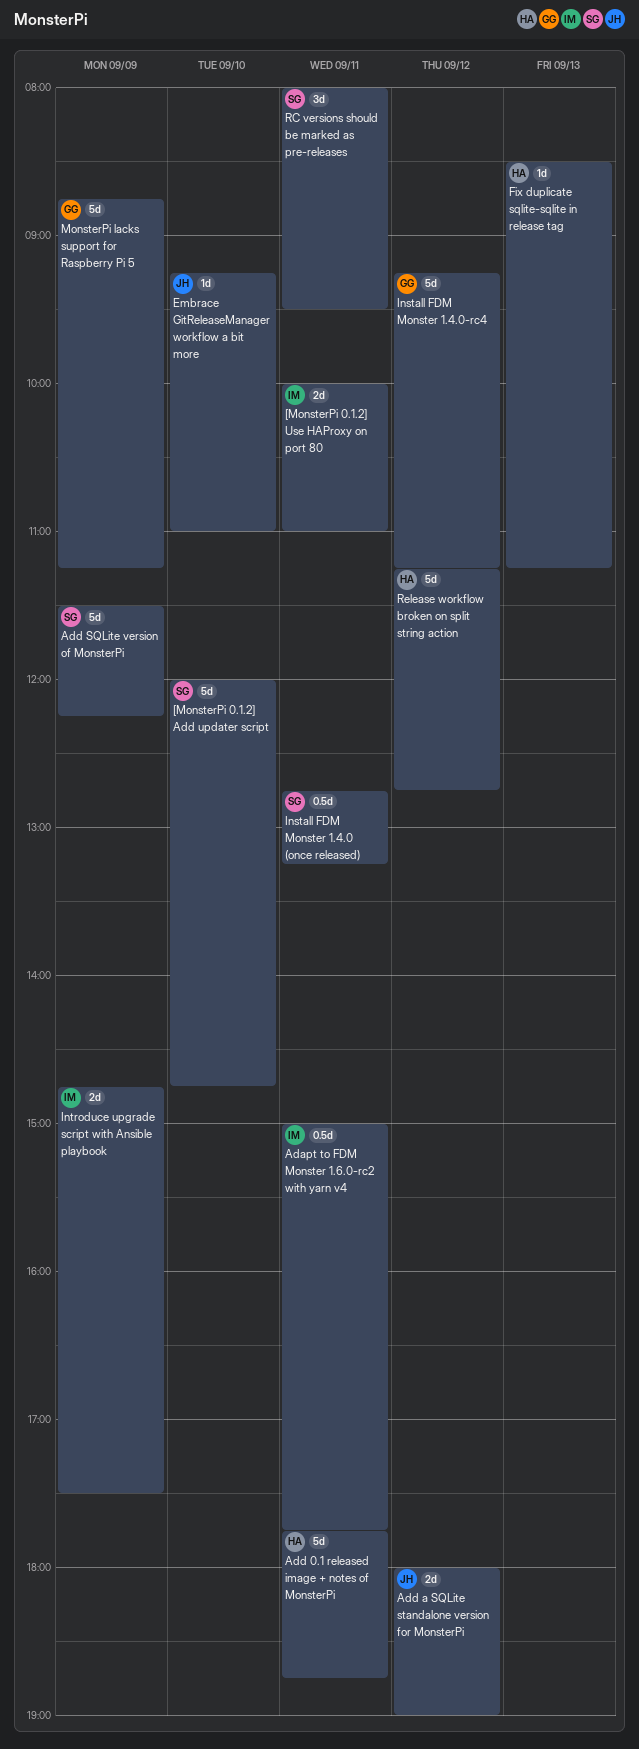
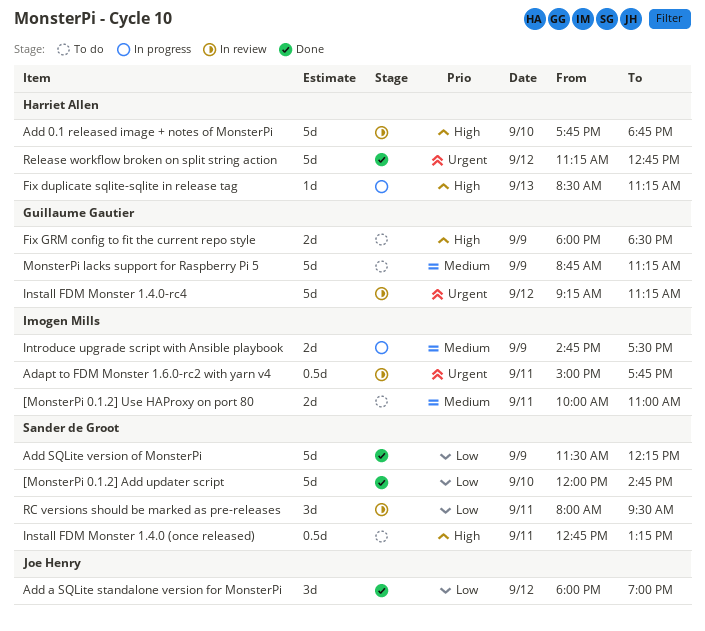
Add 0.1 released image + notes of MonsterPi, day: Sep 11 -> Sep 10
Add a SQLite standalone version for MonsterPi, estimate: 2d -> 3d
Embrace GitReleaseManager workflow a bit more: present -> none
Fix GRM config to fit the current repo style: none -> present

